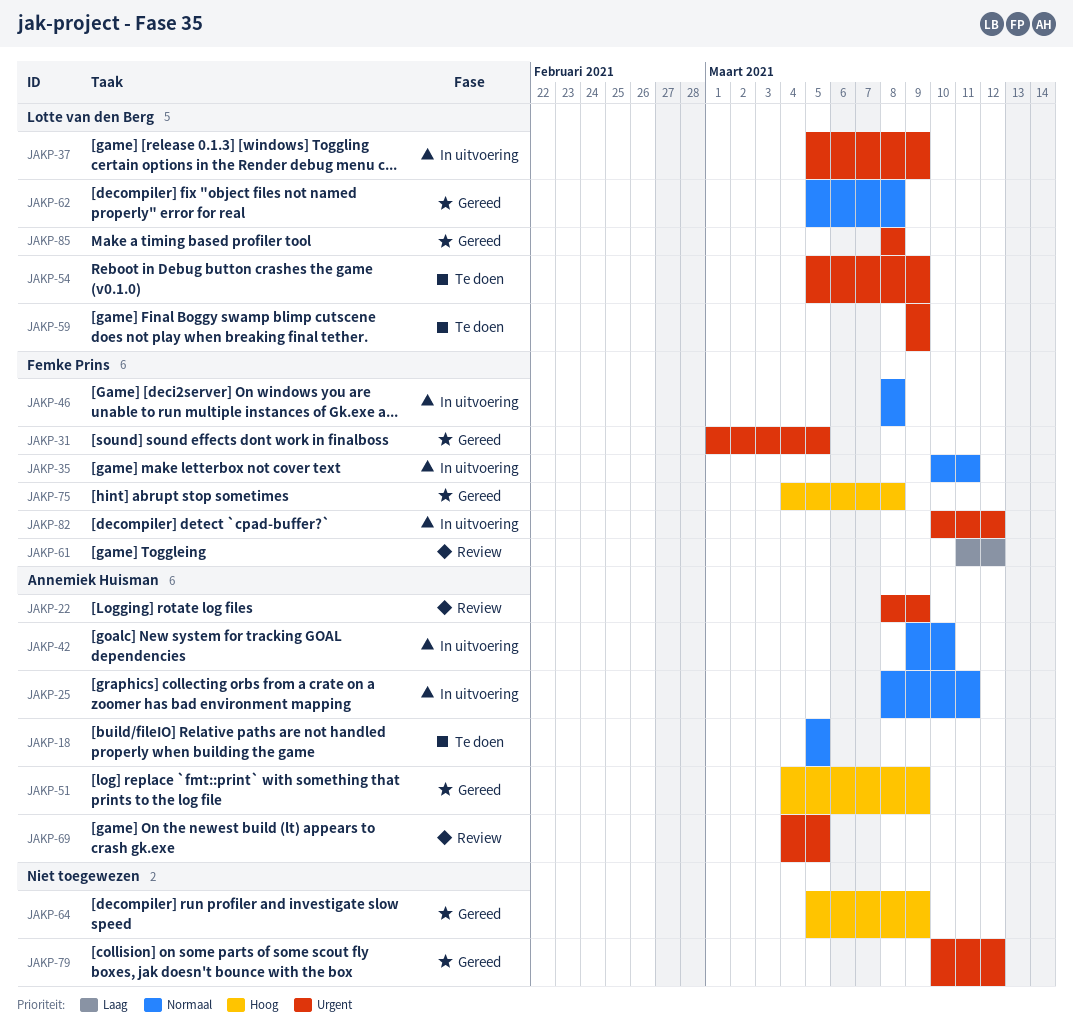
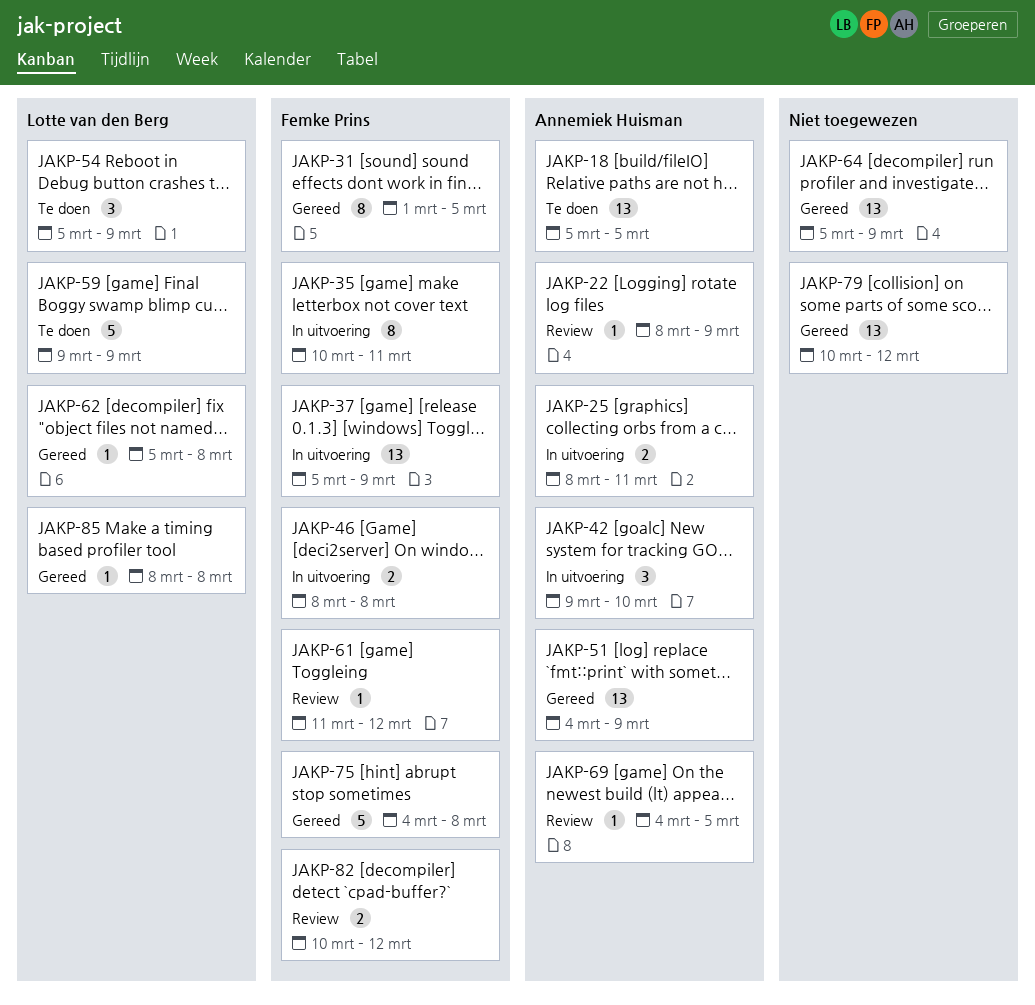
JAKP-37, owner: Lotte van den Berg -> Femke Prins
JAKP-82, status: In uitvoering -> Review

